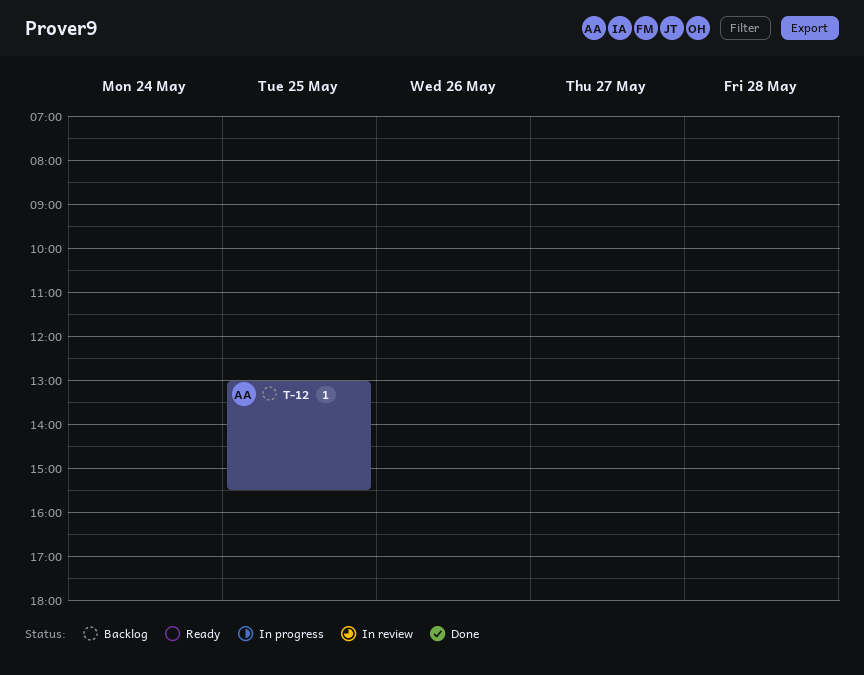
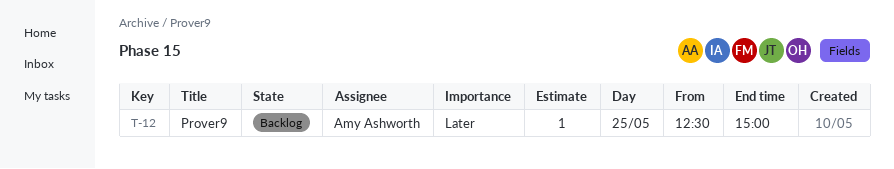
T-12, begins: 13:00 -> 12:30
T-12, ends: 15:30 -> 15:00

